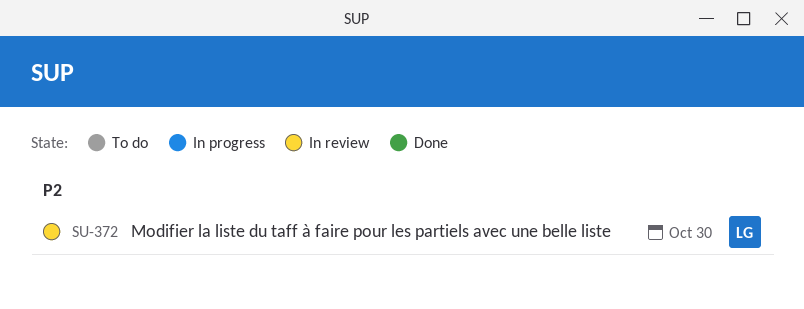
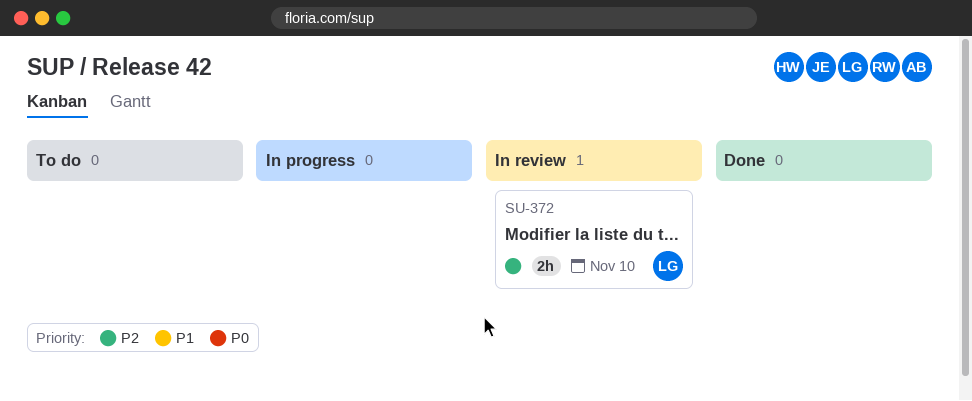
SU-372, due: Oct 30 -> Nov 10

